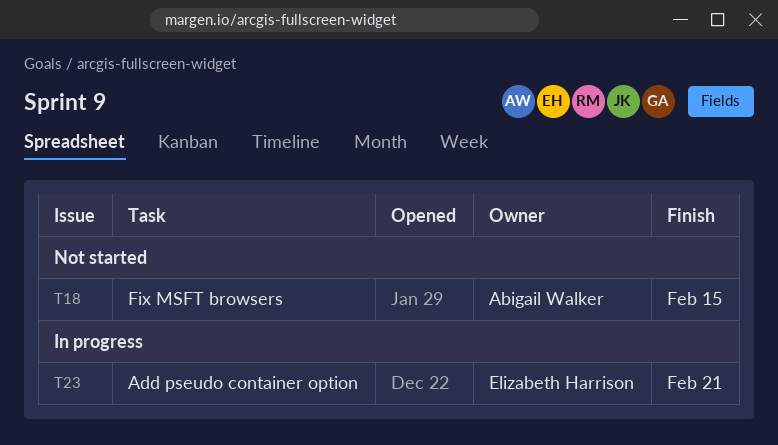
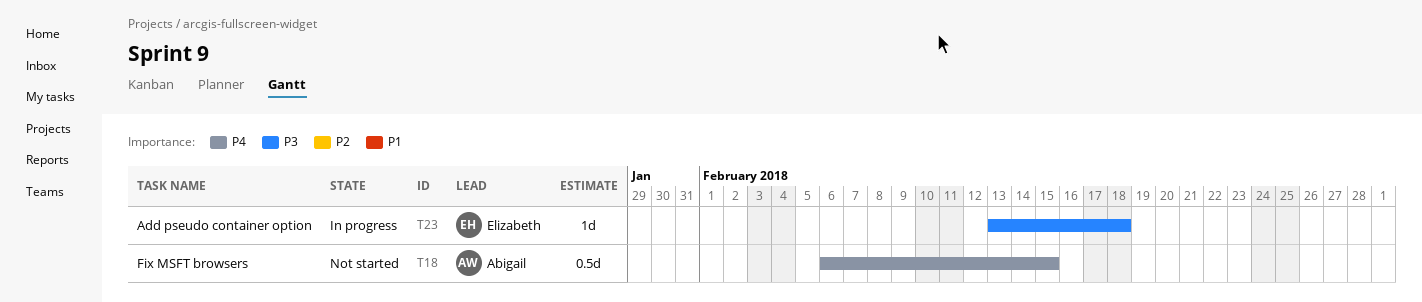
T23, due: Feb 21 -> Feb 18

